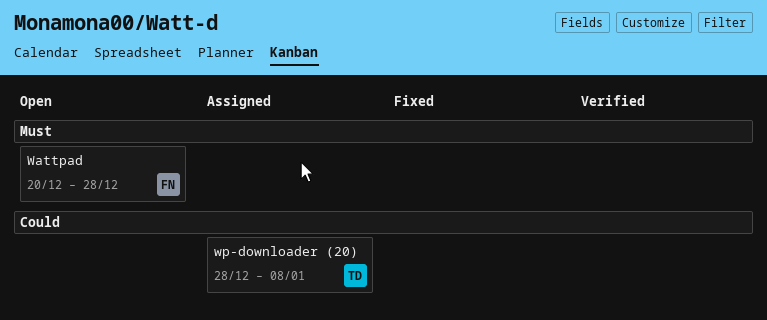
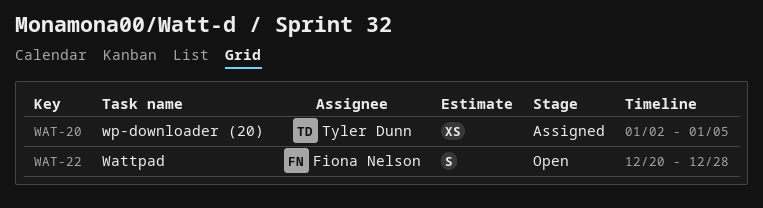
wp-downloader (20), start: Dec 28 -> Jan 2
wp-downloader (20), due: Jan 8 -> Jan 5

